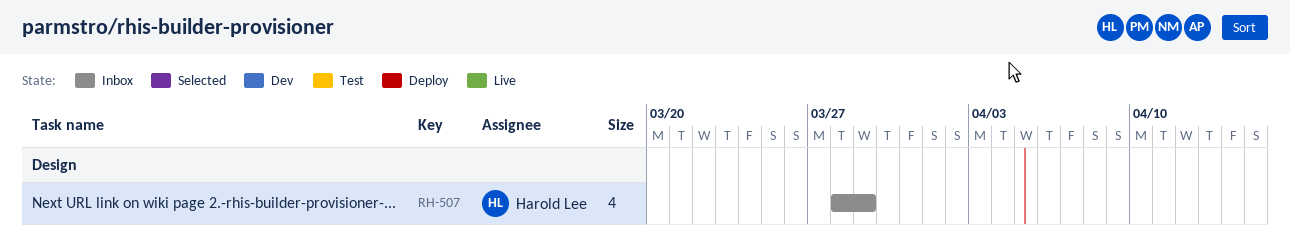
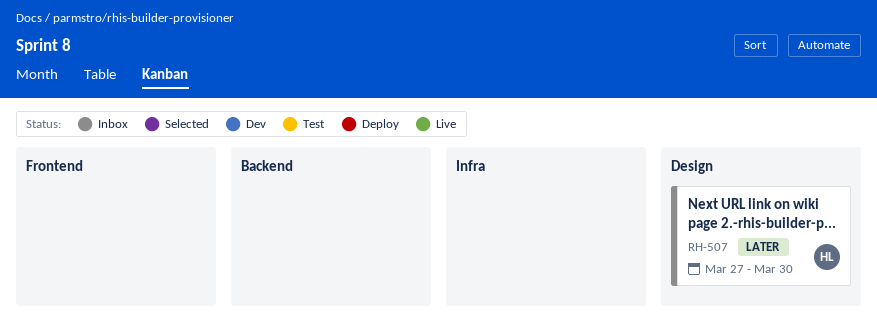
RH-507, start: Mar 28 -> Mar 27
RH-507, due: Mar 29 -> Mar 30

